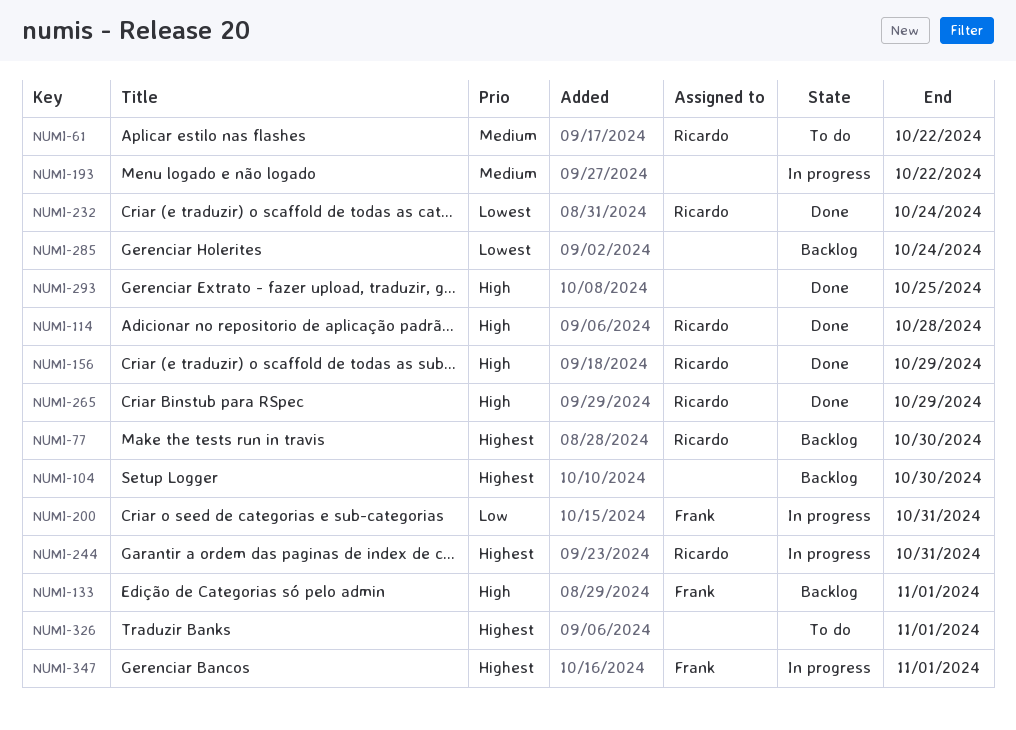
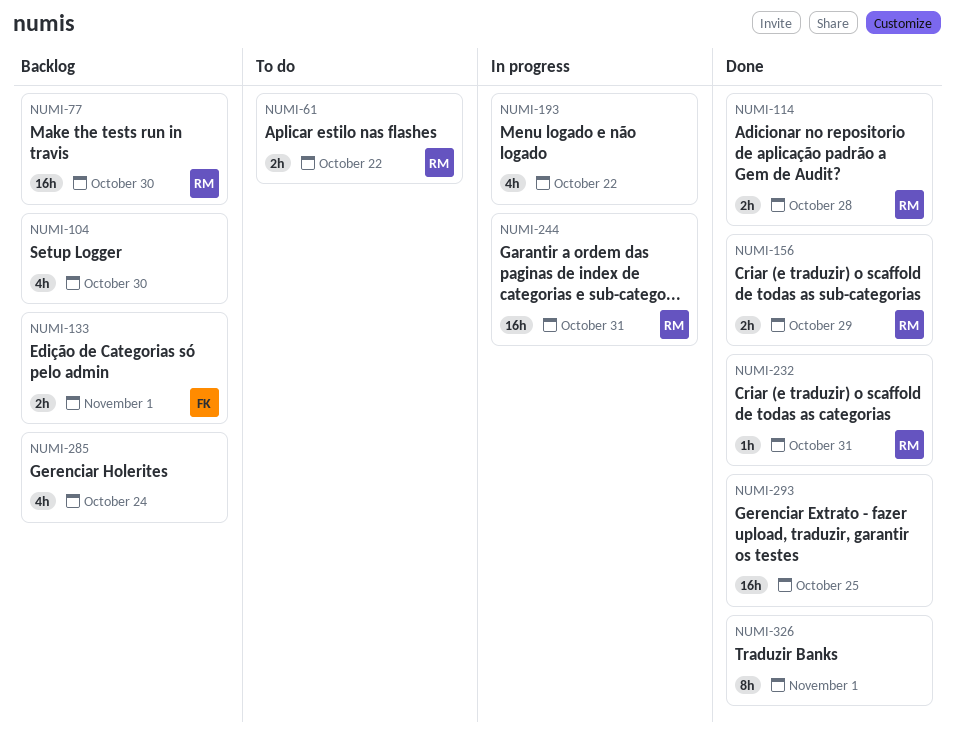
NUMI-200: present -> none
NUMI-232, due: Oct 24 -> Oct 31
NUMI-265: present -> none
NUMI-326, status: To do -> Done
NUMI-347: present -> none

